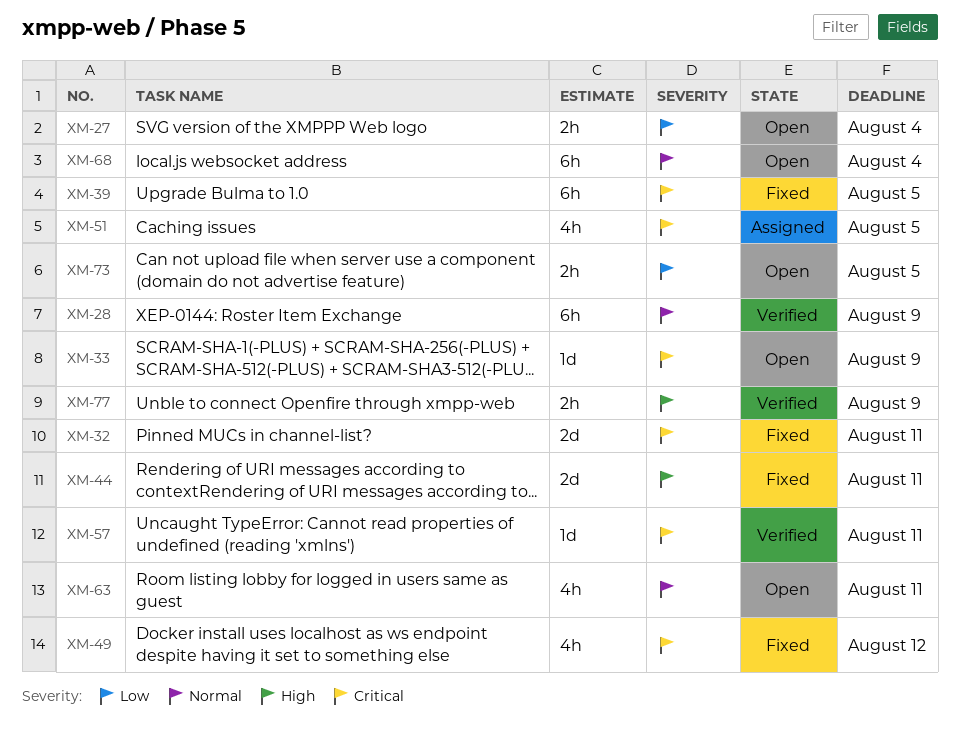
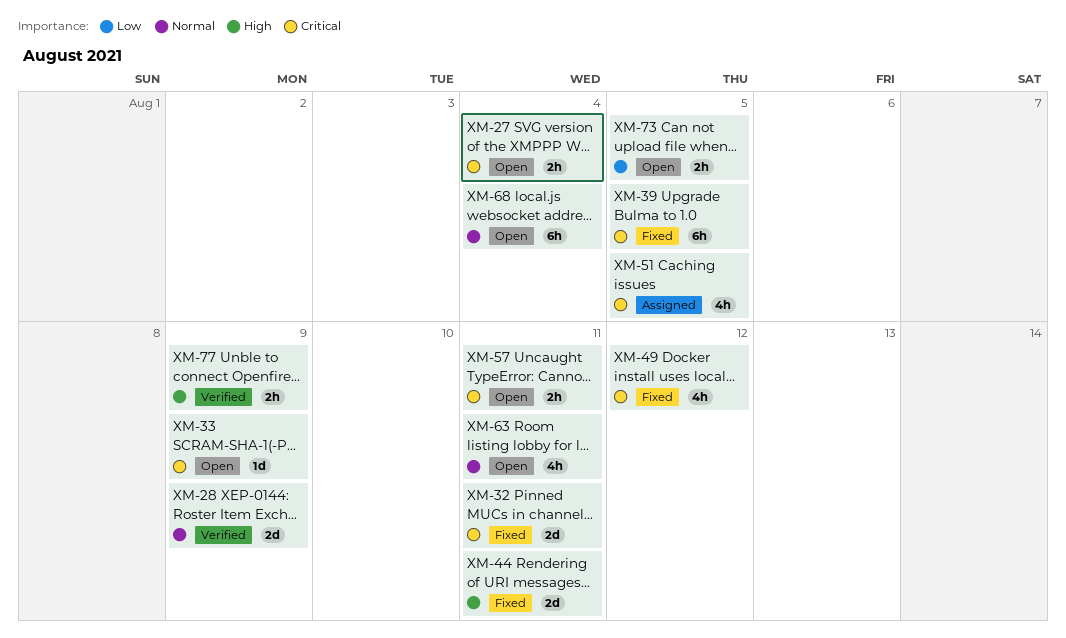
XM-27, priority: Low -> Critical
XM-28, estimate: 6h -> 2d
XM-57, status: Verified -> Open
XM-57, estimate: 1d -> 2h

